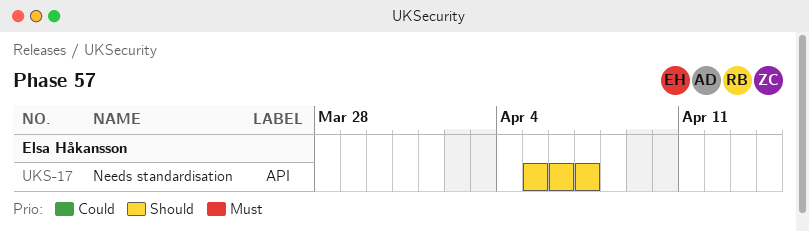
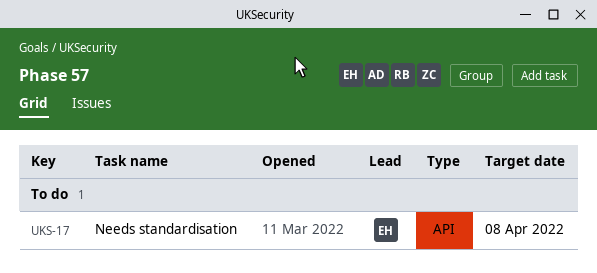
UKS-17, due: Apr 7 -> Apr 8

